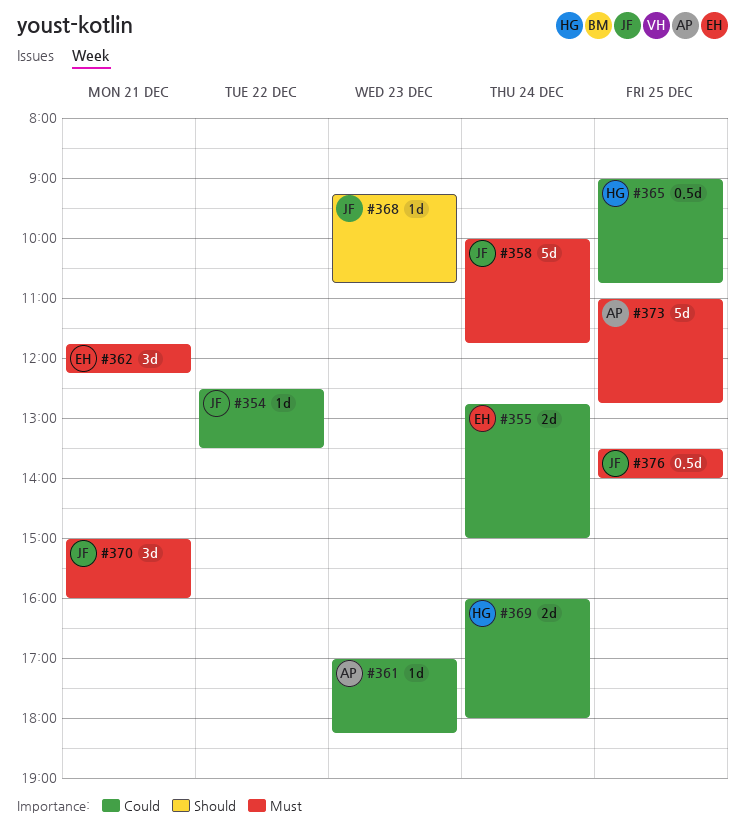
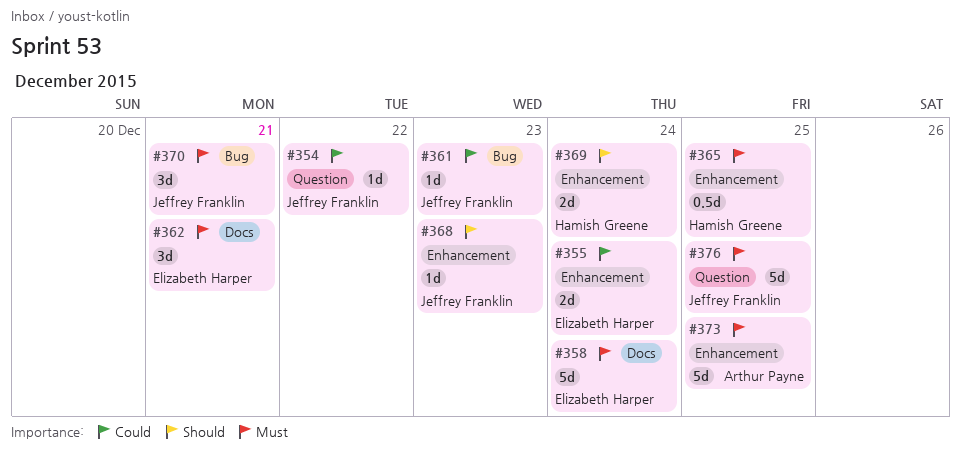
#358, owner: Jeffrey Franklin -> Elizabeth Harper
#361, owner: Arthur Payne -> Jeffrey Franklin
#365, priority: Could -> Must
#369, priority: Could -> Should
#376, estimate: 0.5d -> 5d

